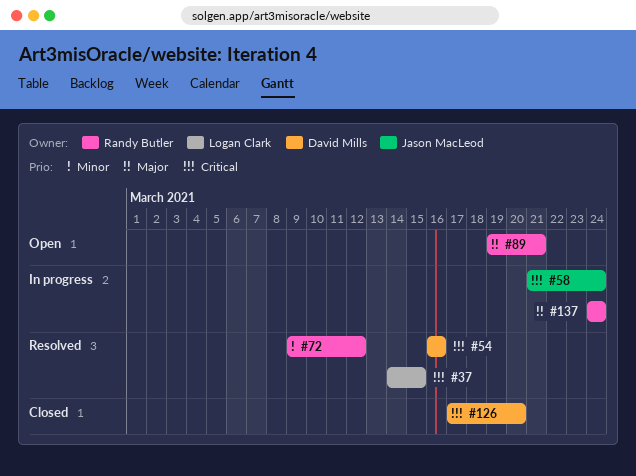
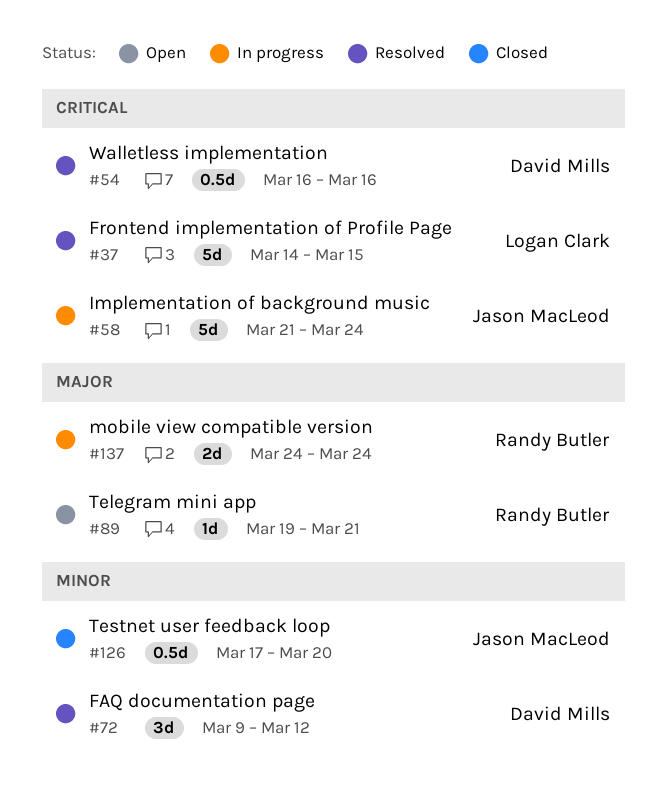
#72, owner: Randy Butler -> David Mills
#126, owner: David Mills -> Jason MacLeod
#126, priority: Critical -> Minor

